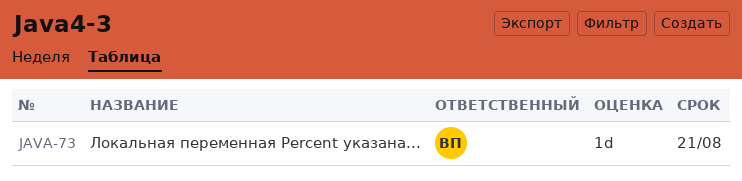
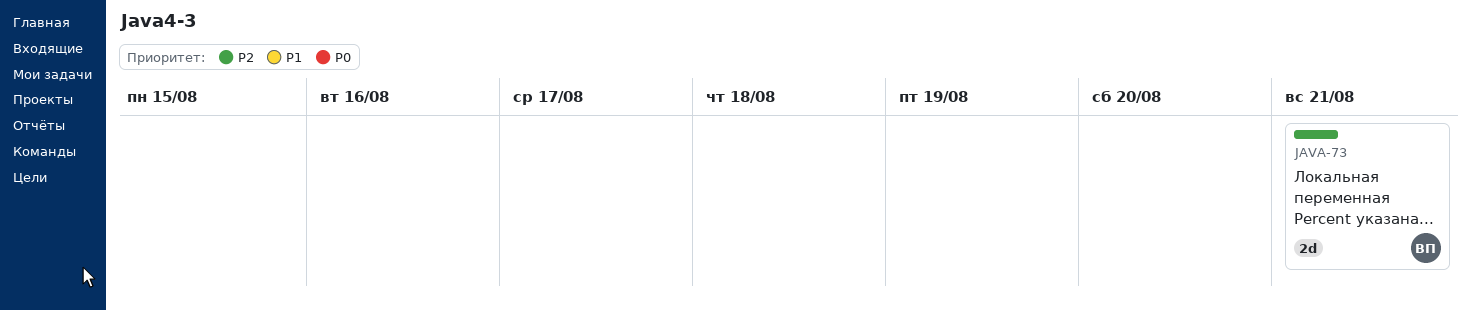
JAVA-73, estimate: 1d -> 2d

